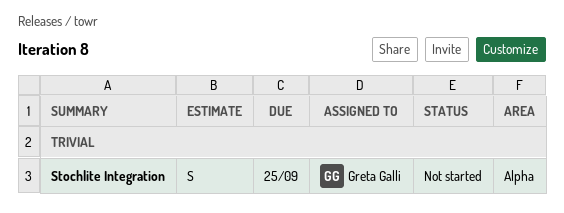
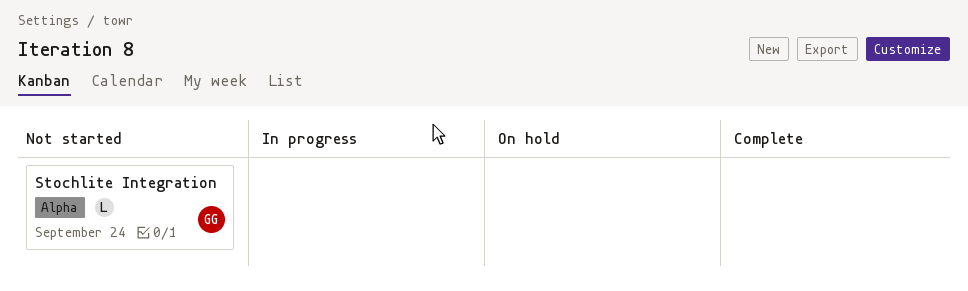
Stochlite Integration, estimate: S -> L
Stochlite Integration, due: Sep 25 -> Sep 24

